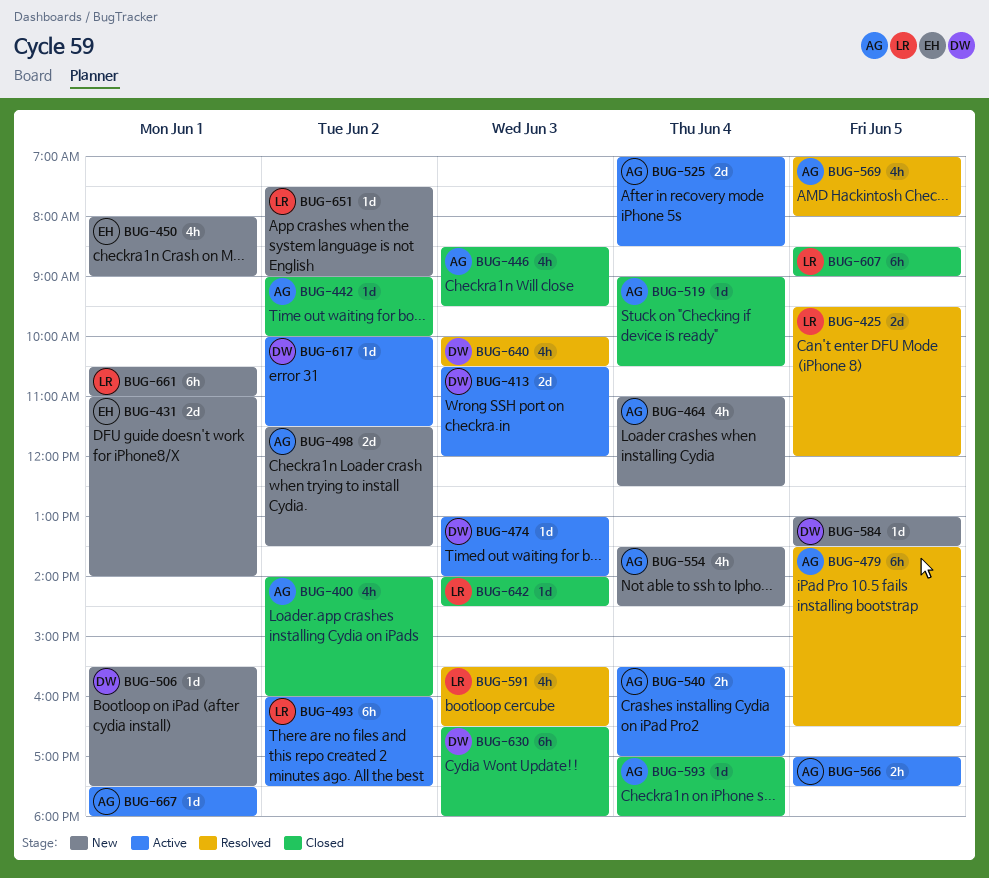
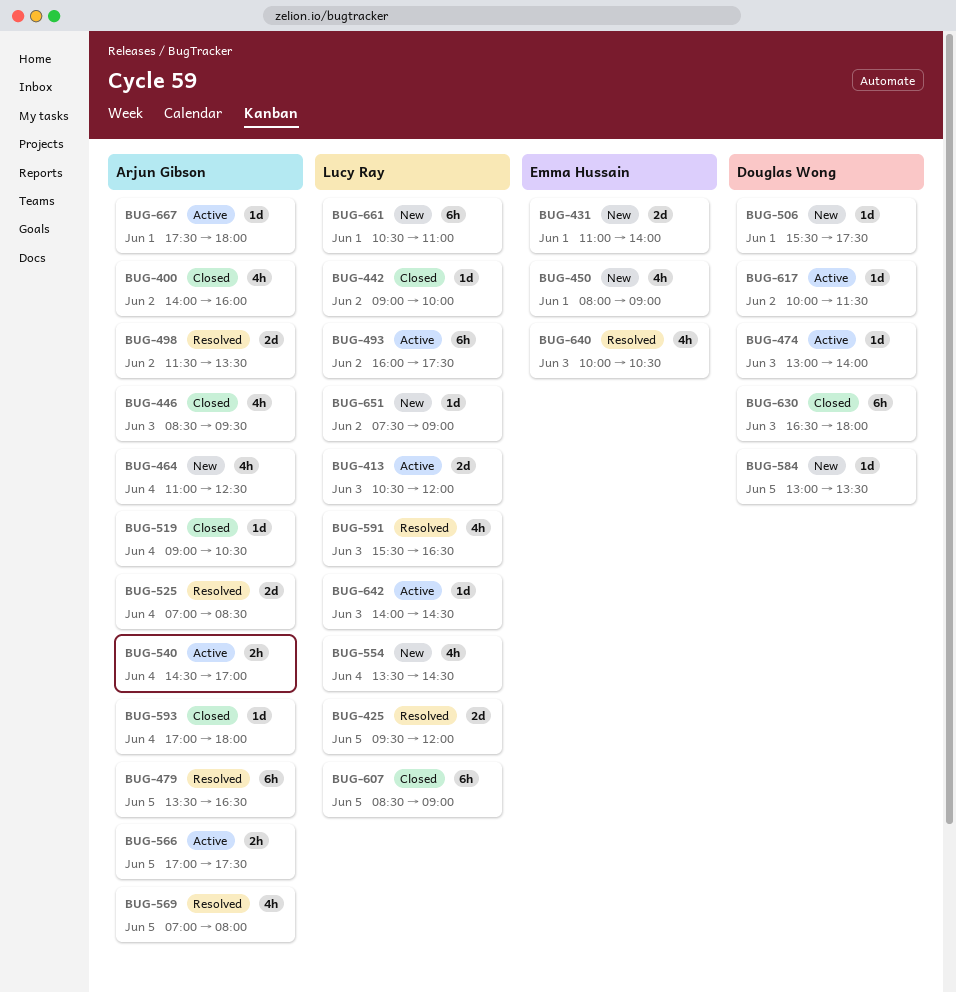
BUG-413, owner: Douglas Wong -> Lucy Ray
BUG-442, owner: Arjun Gibson -> Lucy Ray
BUG-498, status: New -> Resolved
BUG-525, status: Active -> Resolved
BUG-540, begins: 15:30 -> 14:30
BUG-554, owner: Arjun Gibson -> Lucy Ray
BUG-640, owner: Douglas Wong -> Emma Hussain
BUG-642, status: Closed -> Active

